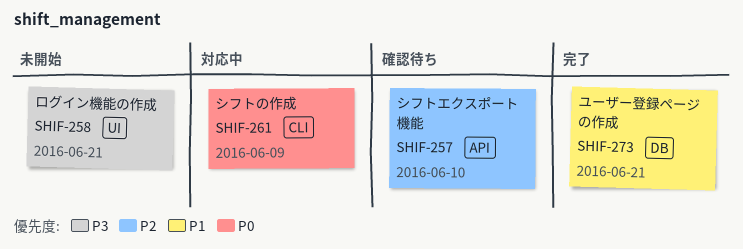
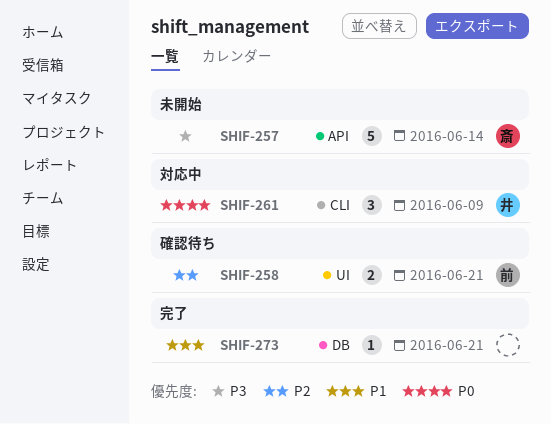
SHIF-257, status: 確認待ち -> 未開始
SHIF-257, priority: P2 -> P3
SHIF-257, due: Jun 10 -> Jun 14
SHIF-258, status: 未開始 -> 確認待ち
SHIF-258, priority: P3 -> P2

